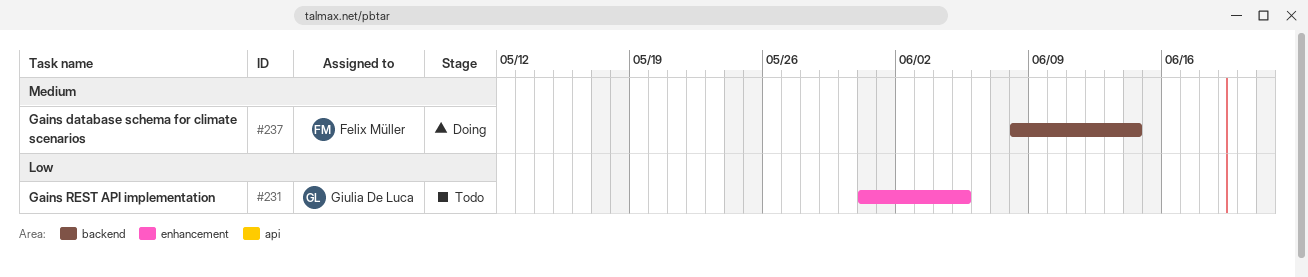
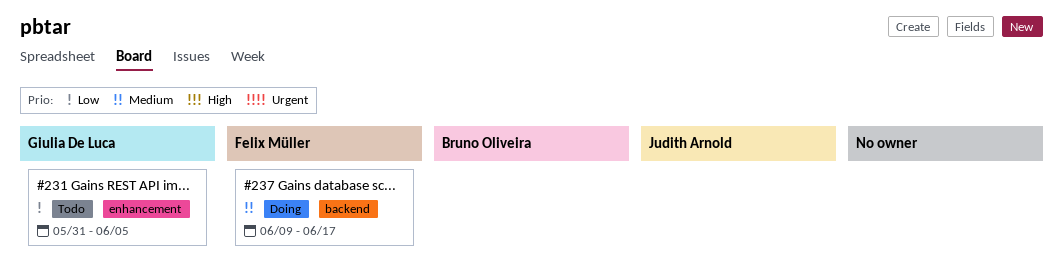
#237, start: Jun 8 -> Jun 9
#237, due: Jun 14 -> Jun 17

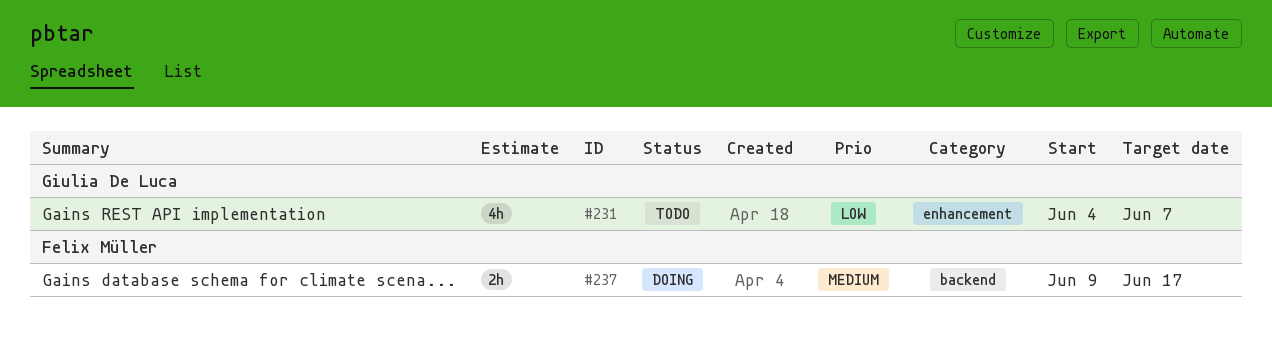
#231, start: May 31 -> Jun 4
#231, due: Jun 5 -> Jun 7

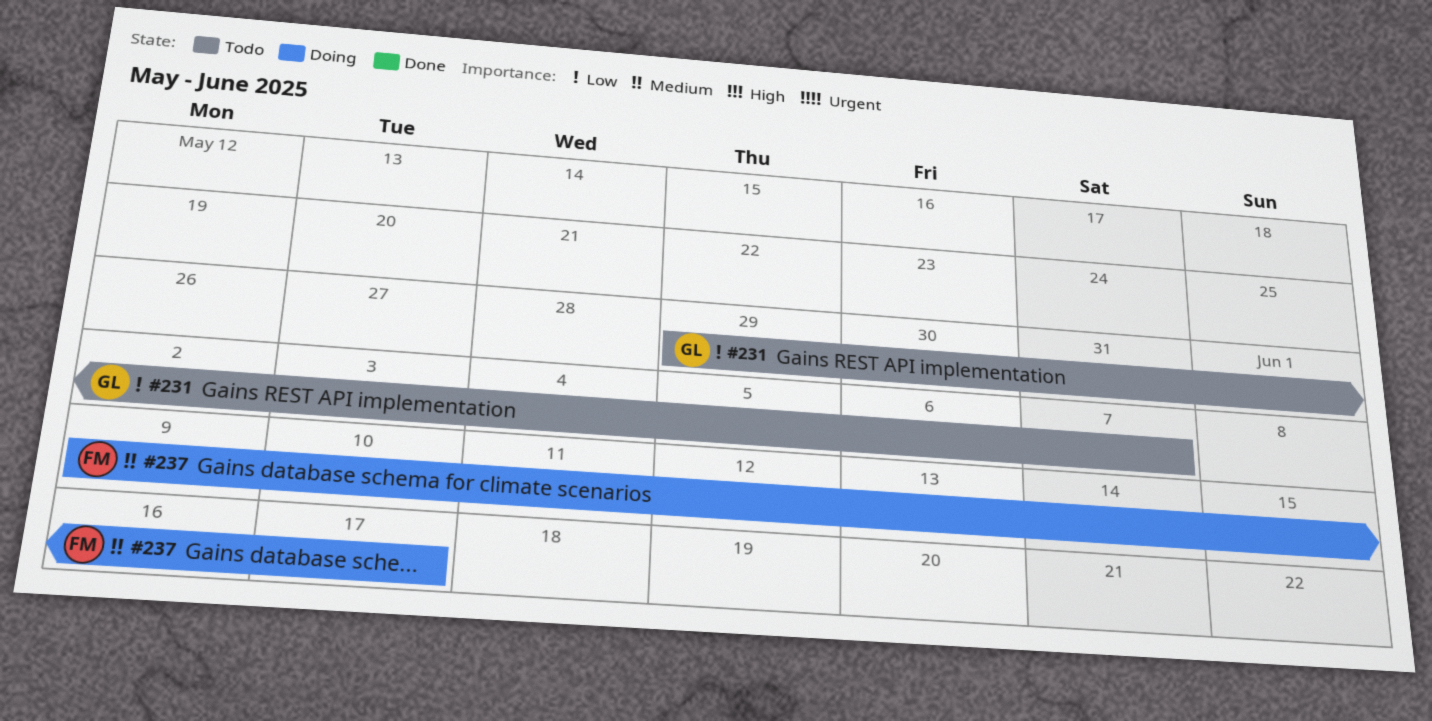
#231, start: Jun 4 -> May 29

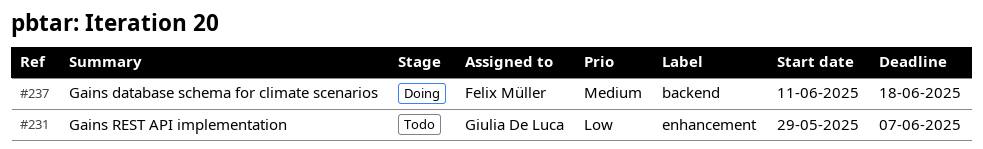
#237, start: Jun 9 -> Jun 11
#237, due: Jun 17 -> Jun 18

